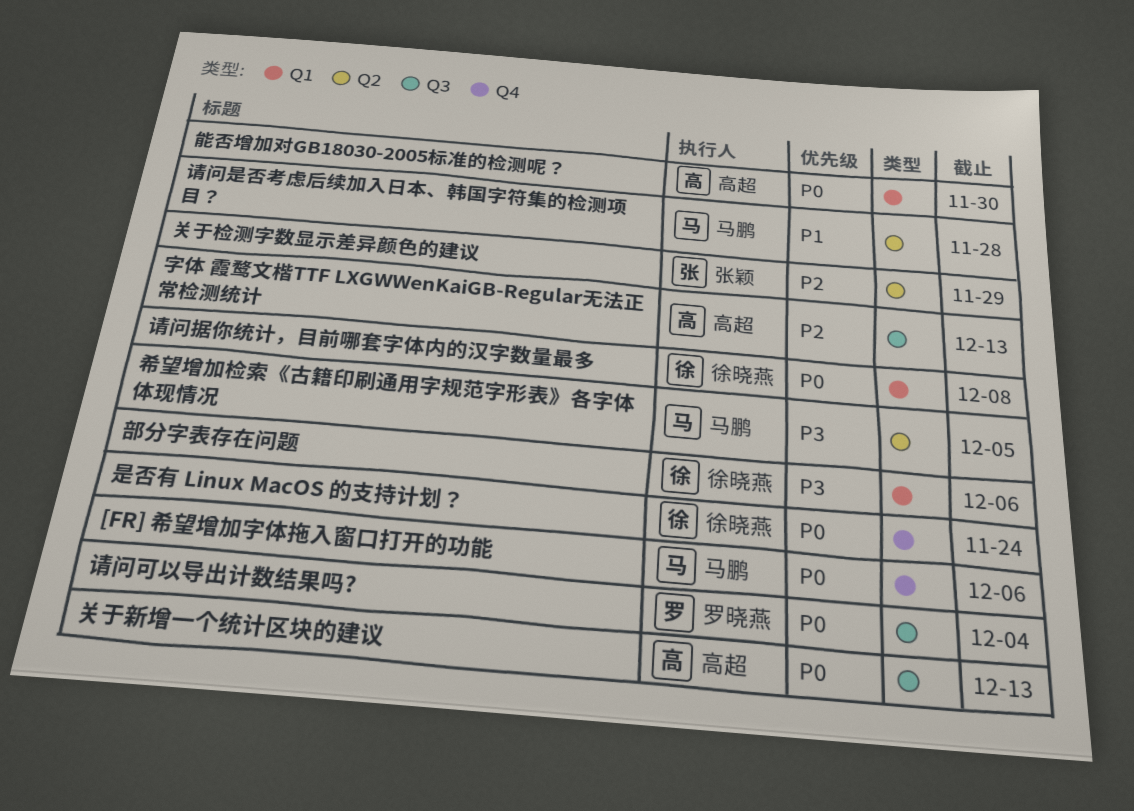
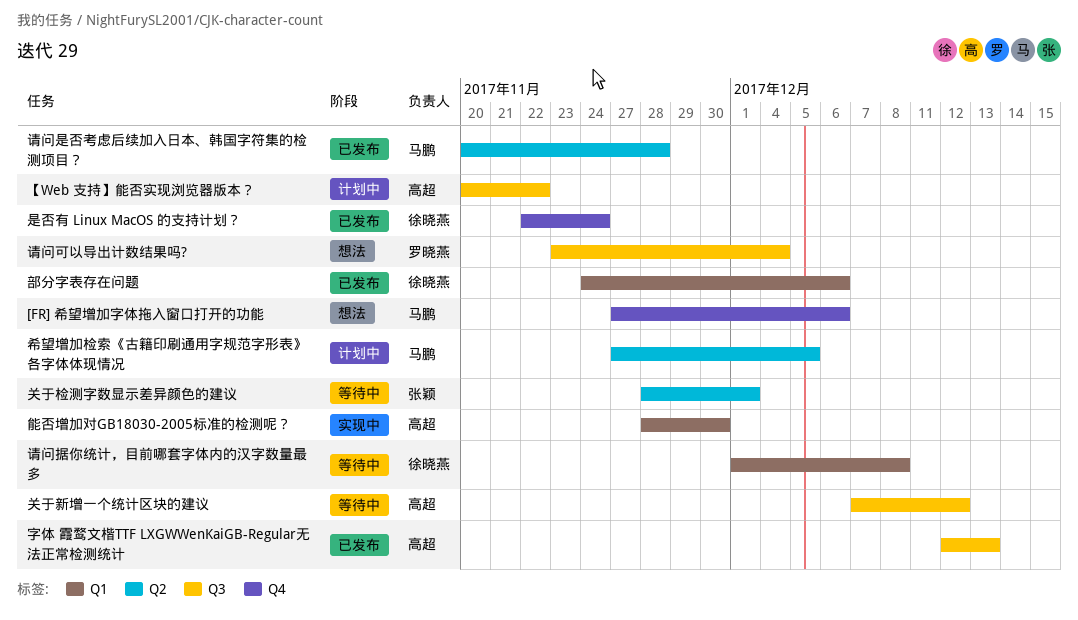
【Web 支持】能否实现浏览器版本？: none -> present
关于新增一个统计区块的建议, due: Dec 13 -> Dec 12
关于检测字数显示差异颜色的建议, due: Nov 29 -> Dec 1

